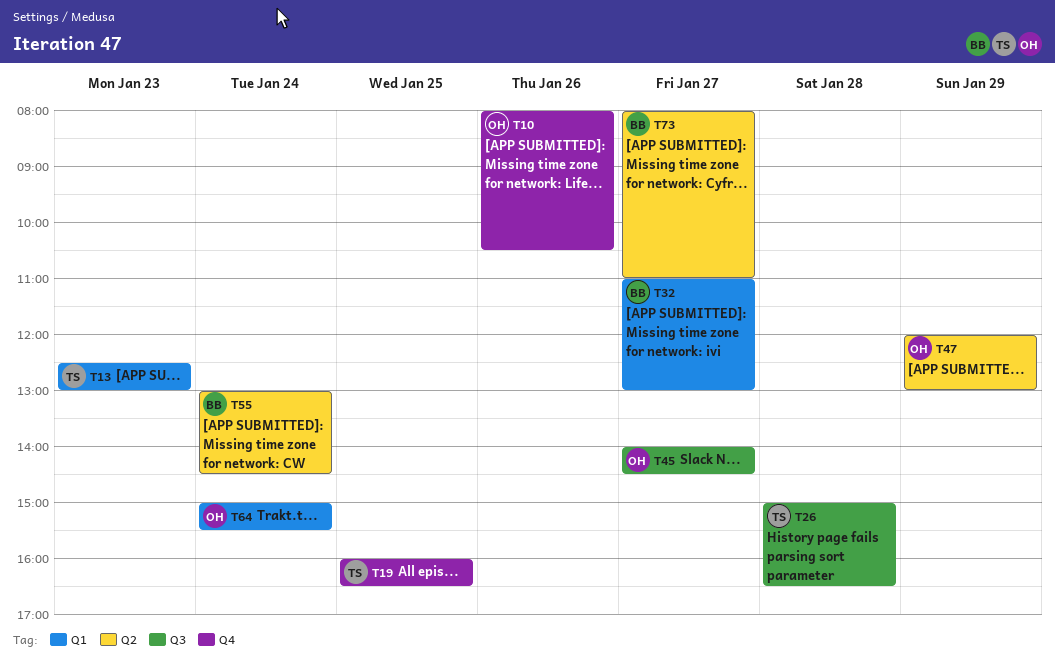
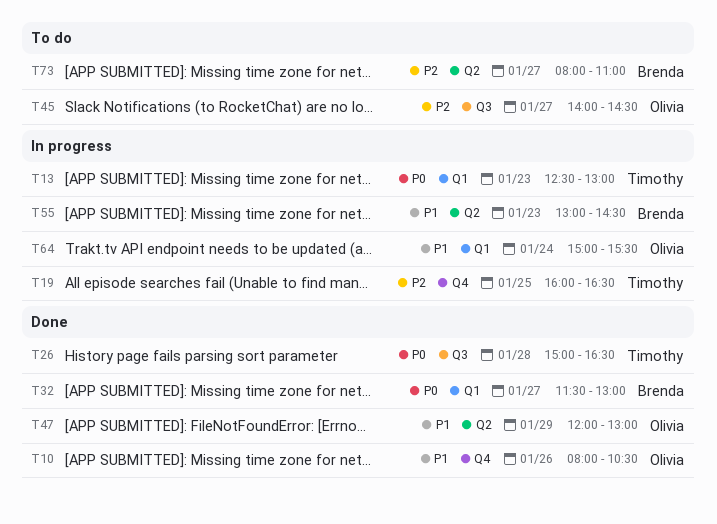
T32, begins: 11:00 -> 11:30
T55, day: Jan 24 -> Jan 23

